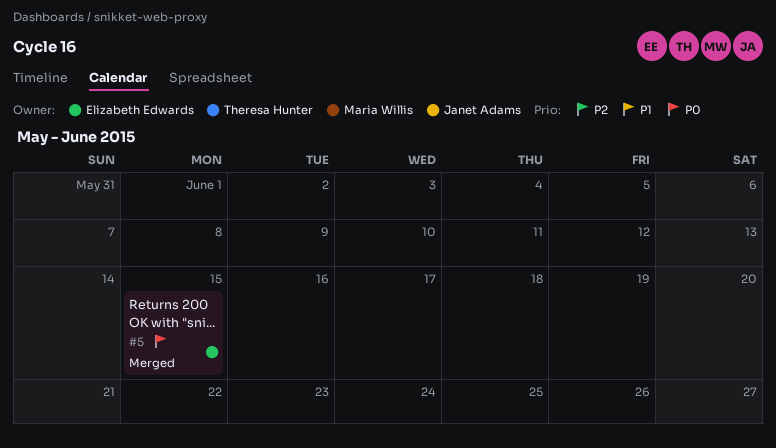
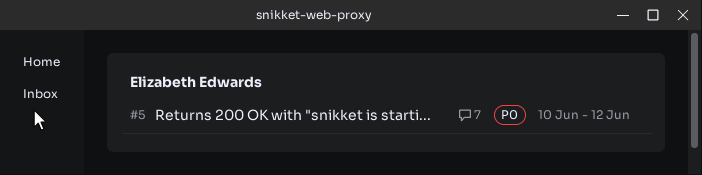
#5, due: Jun 15 -> Jun 12

